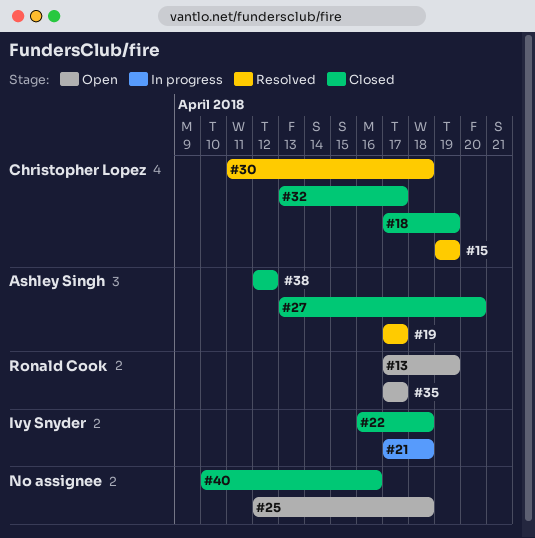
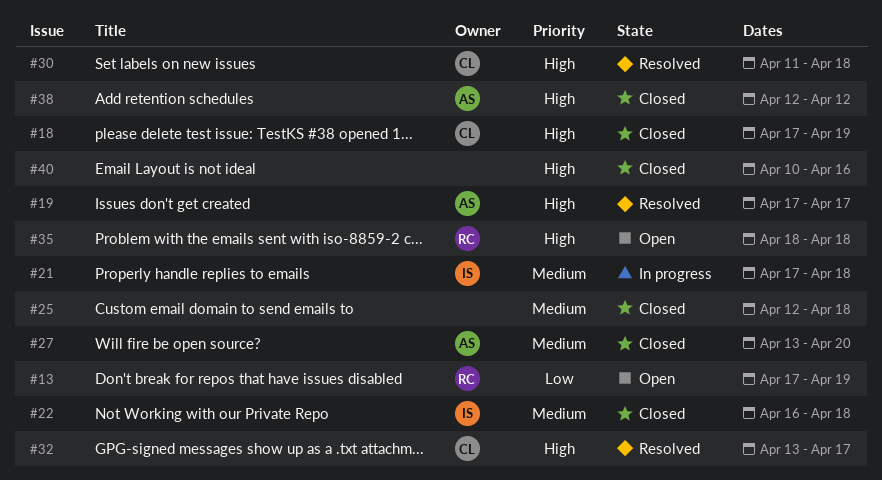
#15: present -> none
#25, status: Open -> Closed
#32, status: Closed -> Resolved
#35, start: Apr 17 -> Apr 18
#35, due: Apr 17 -> Apr 18

